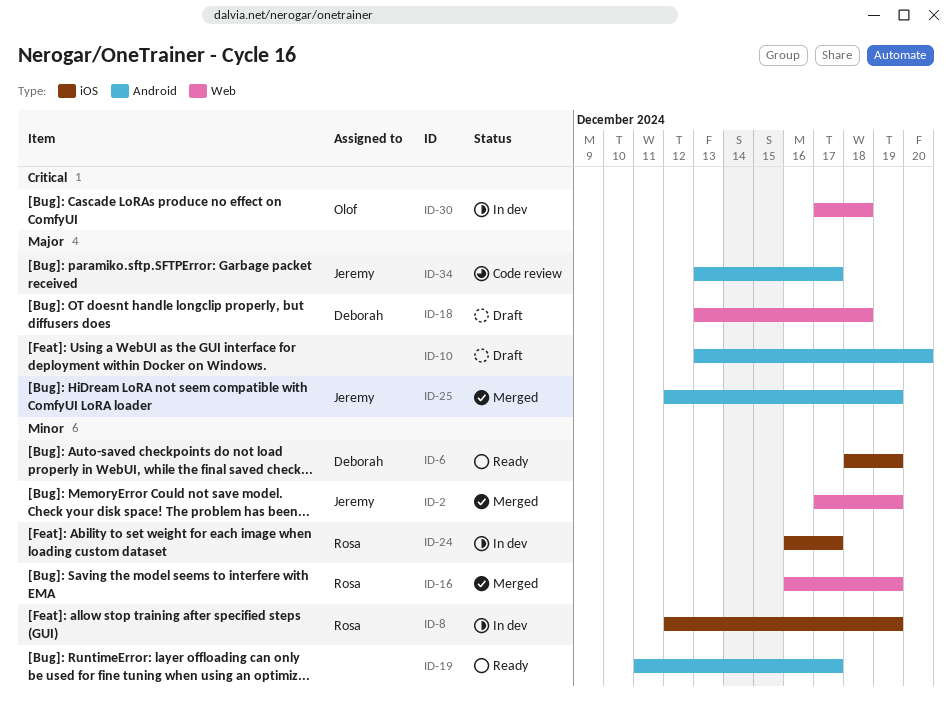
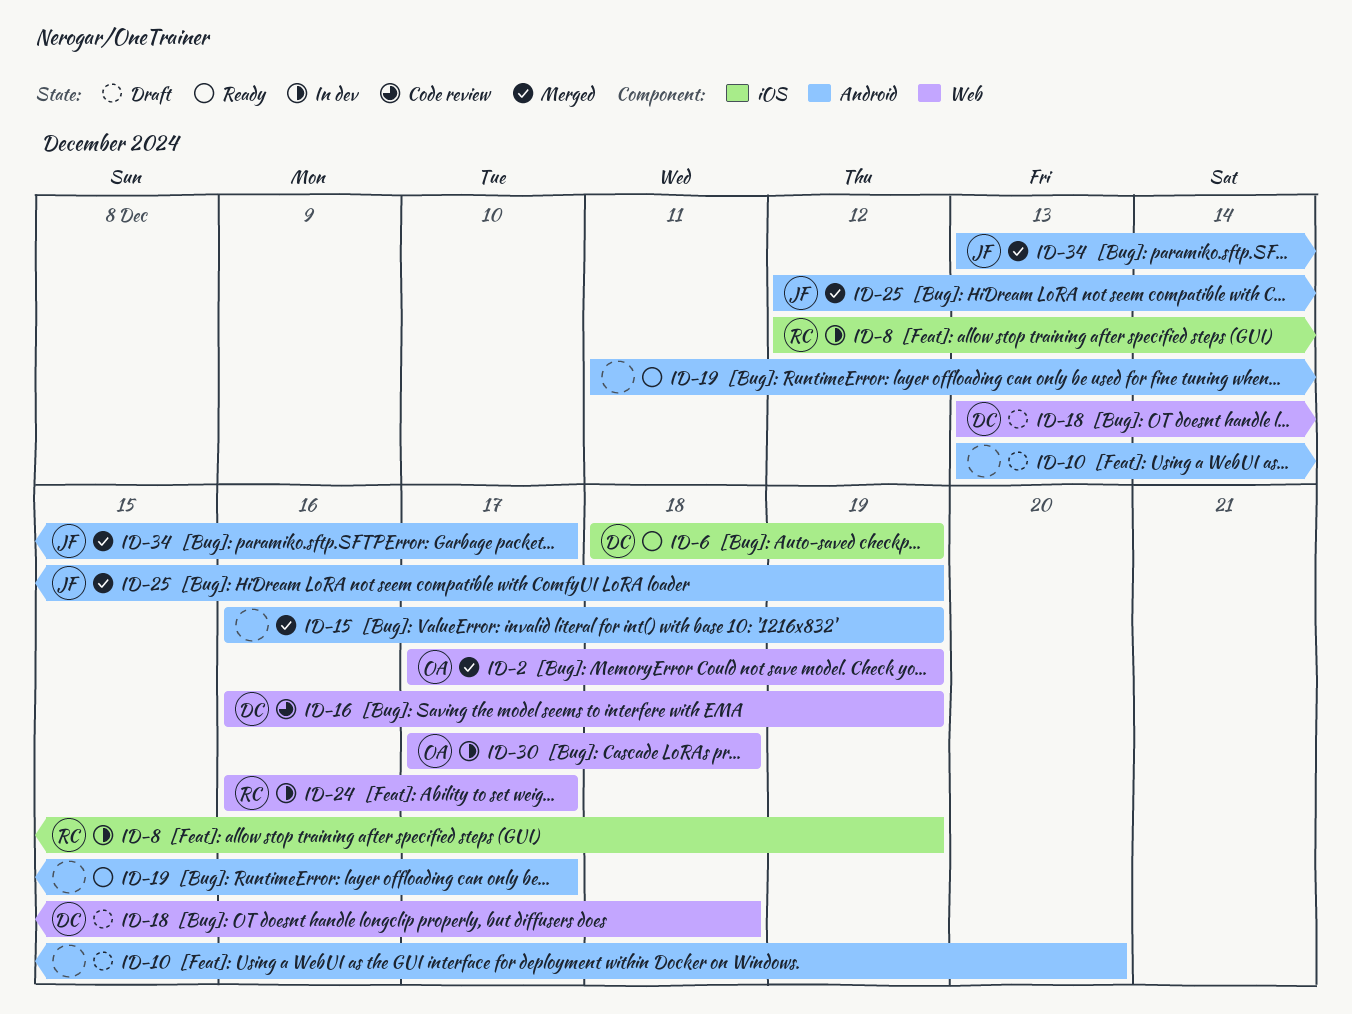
ID-2, owner: Jeremy -> Olof
ID-15: none -> present
ID-16, status: Merged -> Code review
ID-16, owner: Rosa -> Deborah
ID-24, label: iOS -> Web
ID-34, status: Code review -> Merged

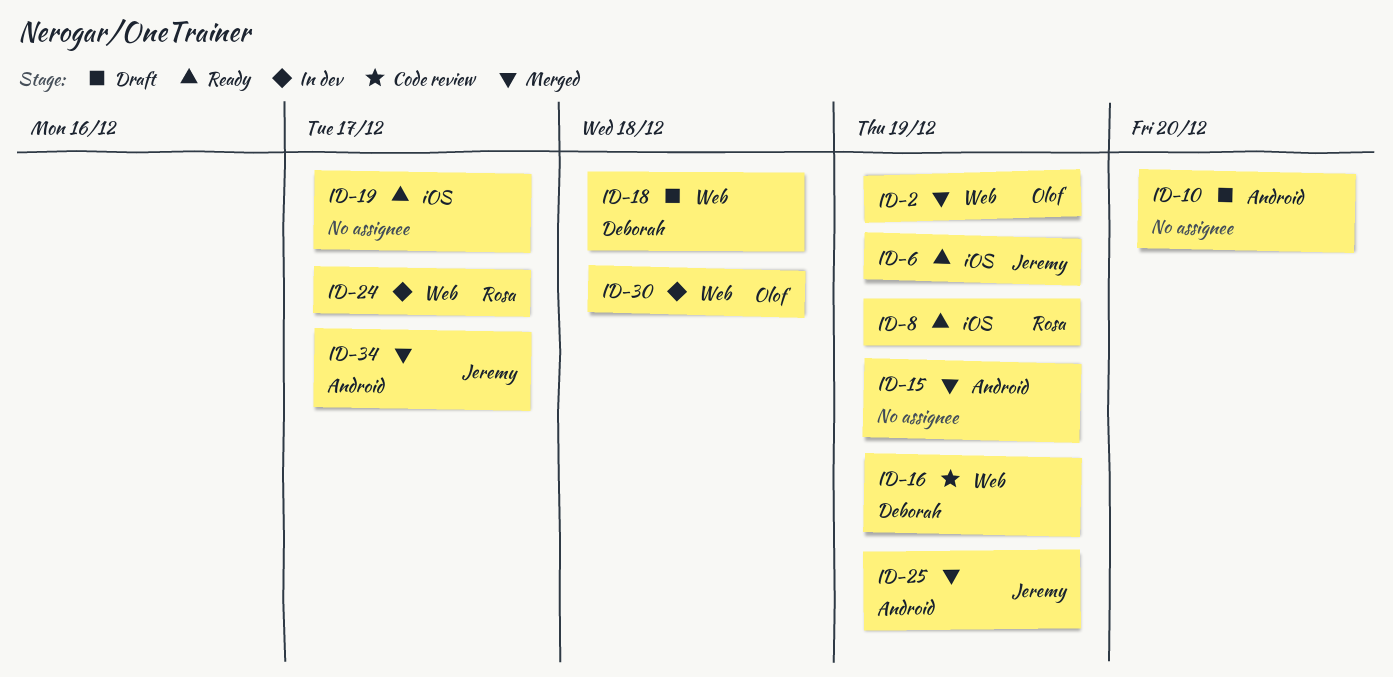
ID-6, owner: Deborah -> Jeremy
ID-8, status: In dev -> Ready
ID-19, label: Android -> iOS

